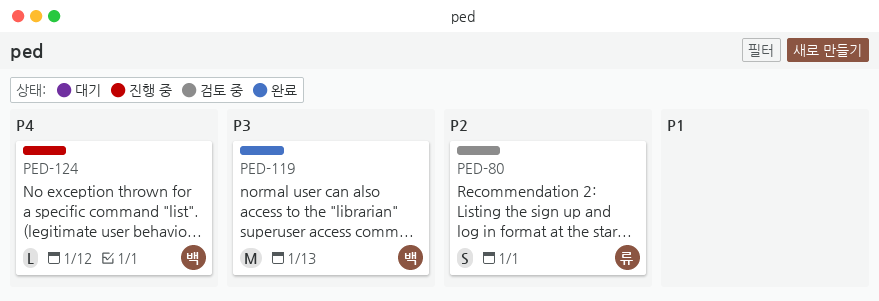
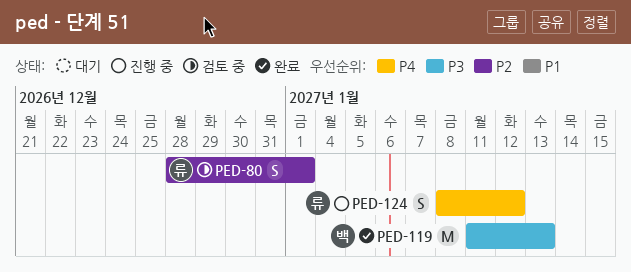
PED-124, owner: 백 -> 류
PED-124, estimate: L -> S

